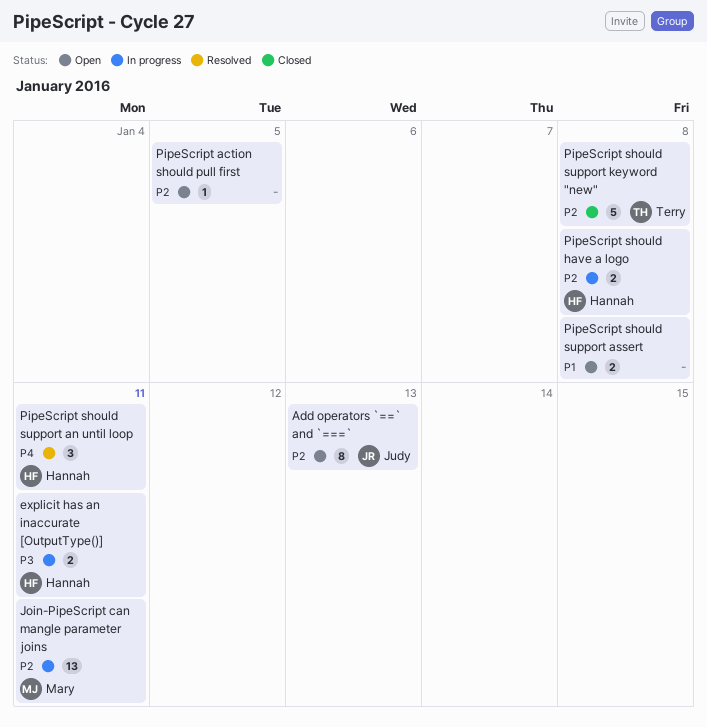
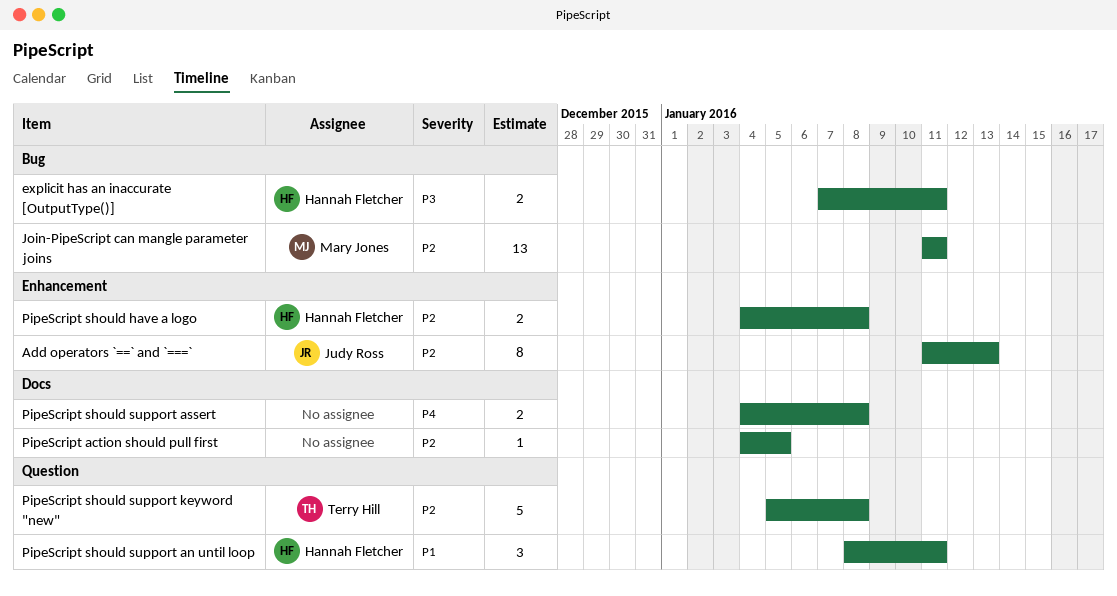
PipeScript should support an until loop, priority: P4 -> P1
PipeScript should support assert, priority: P1 -> P4

